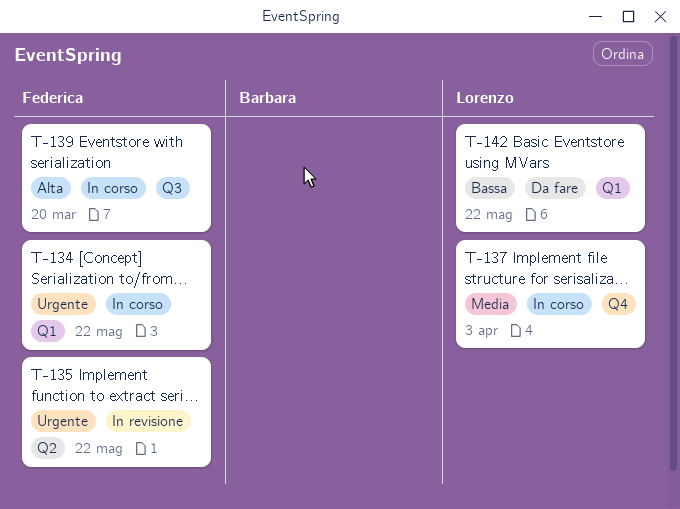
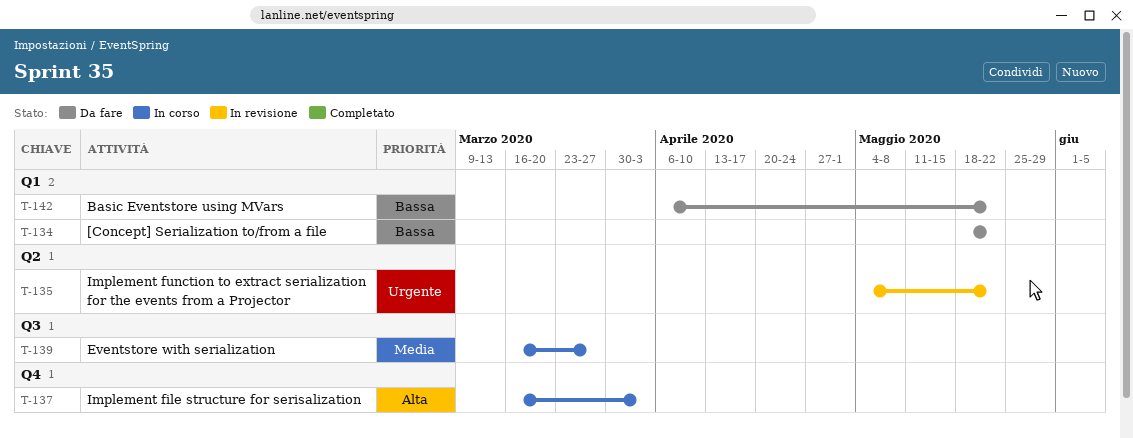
T-134, status: In corso -> Da fare
T-134, priority: Urgente -> Bassa
T-137, priority: Media -> Alta
T-139, priority: Alta -> Media
T-139, due: Mar 20 -> Mar 27

